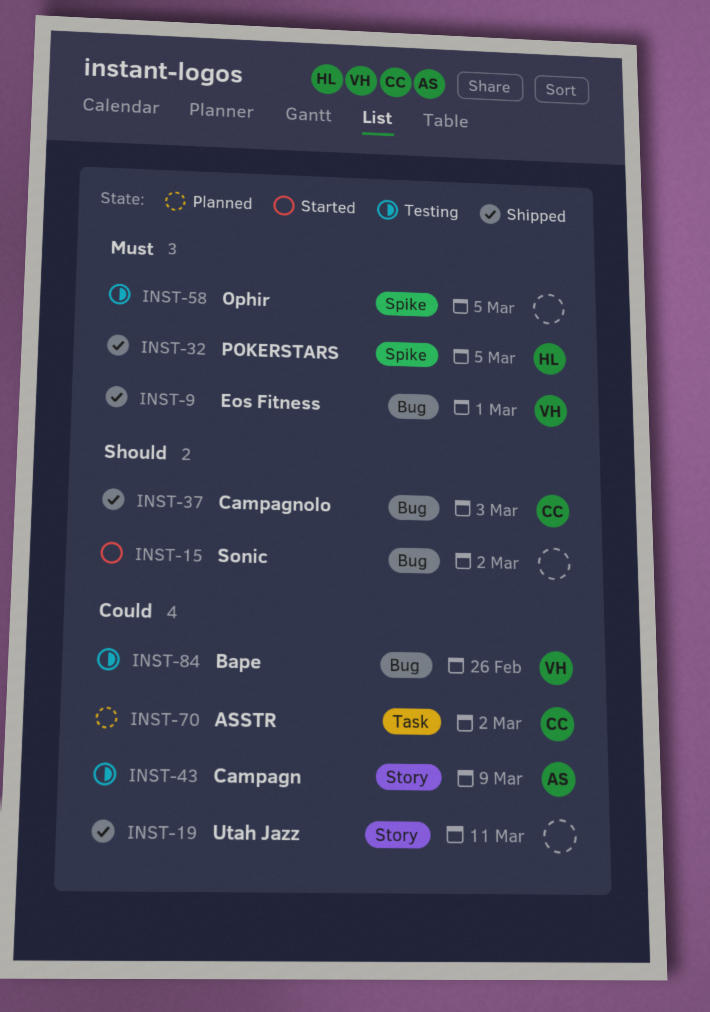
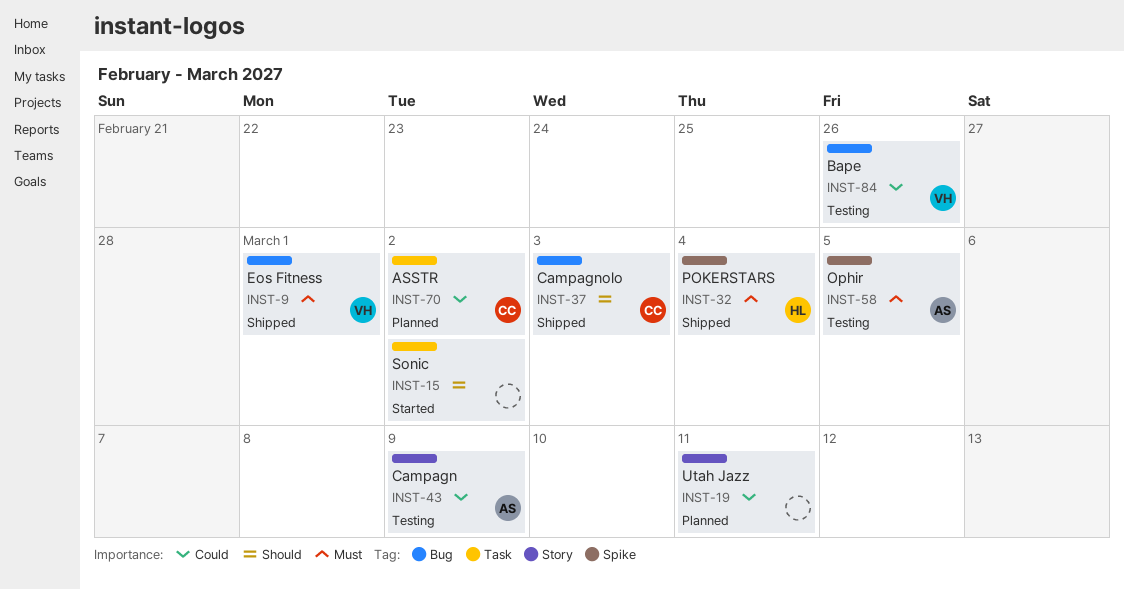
INST-15, label: Bug -> Task
INST-19, status: Shipped -> Planned
INST-32, due: Mar 5 -> Mar 4
INST-58, owner: none -> AS

